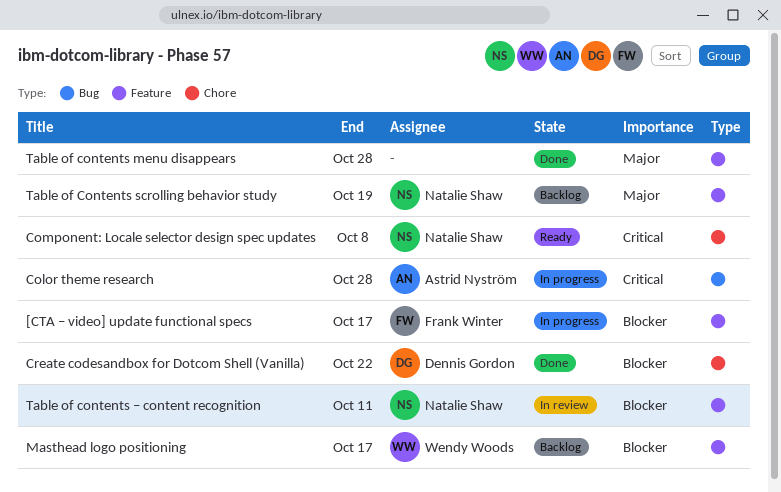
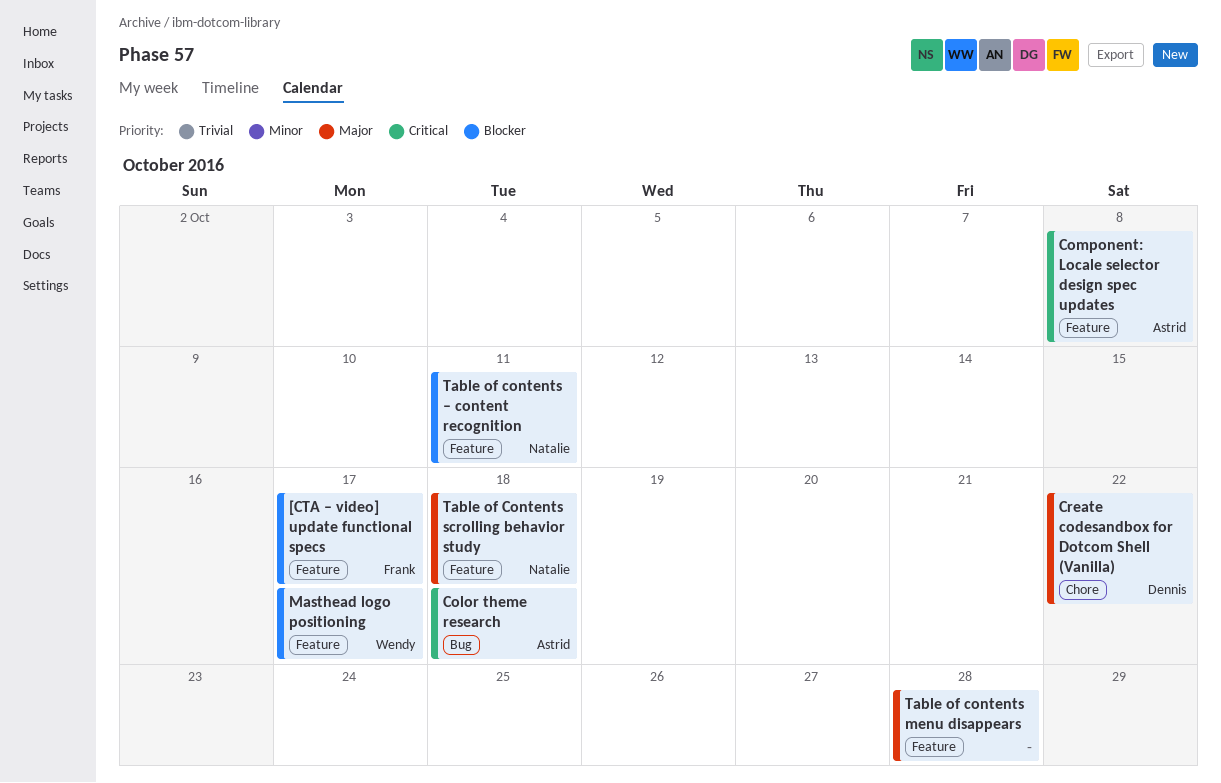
Color theme research, due: Oct 28 -> Oct 18
Component: Locale selector design spec updates, owner: Natalie Shaw -> Astrid Nyström
Component: Locale selector design spec updates, label: Chore -> Feature
Create codesandbox for Dotcom Shell (Vanilla), priority: Blocker -> Major
Table of Contents scrolling behavior study, due: Oct 19 -> Oct 18

